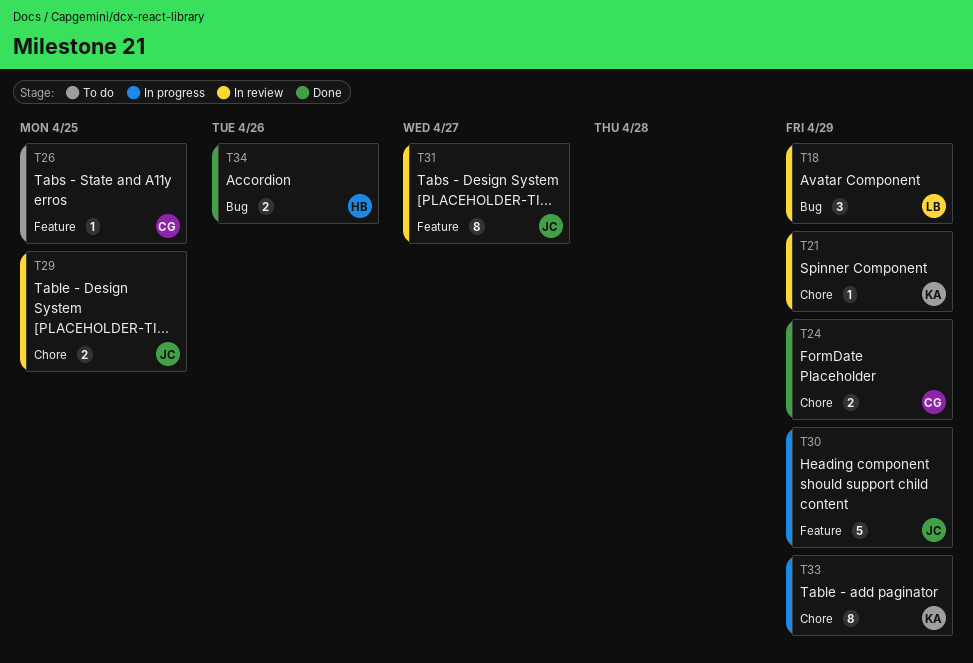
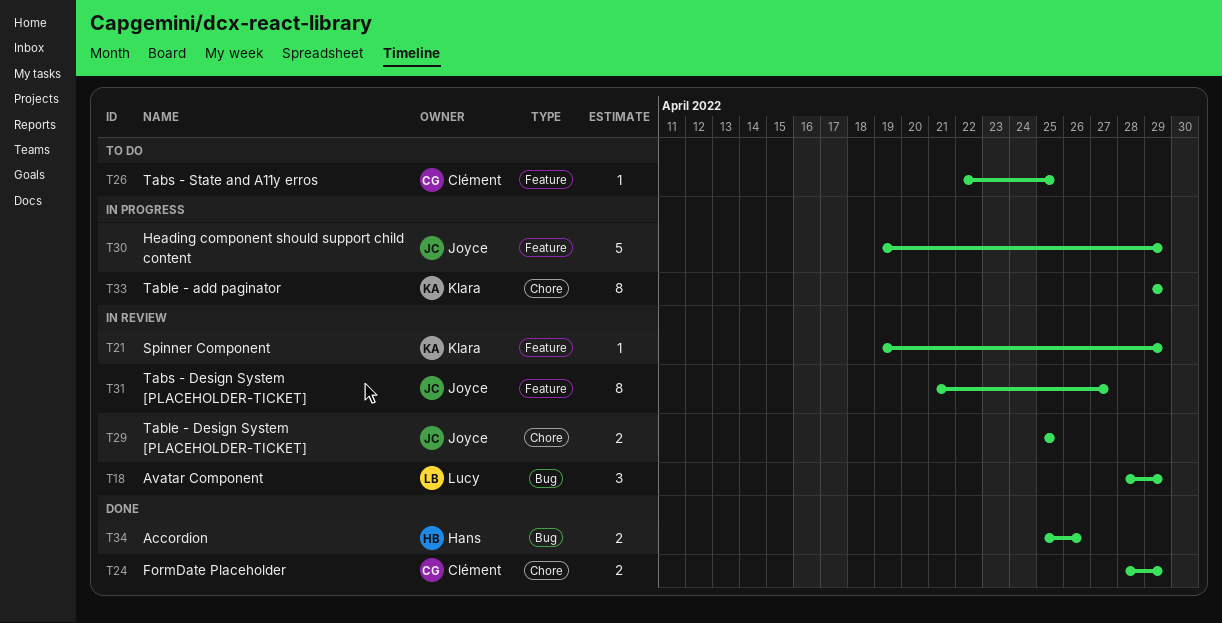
T21, label: Chore -> Feature

